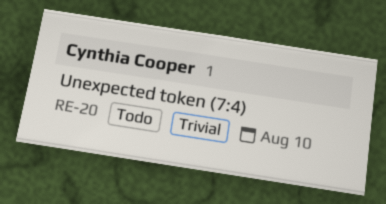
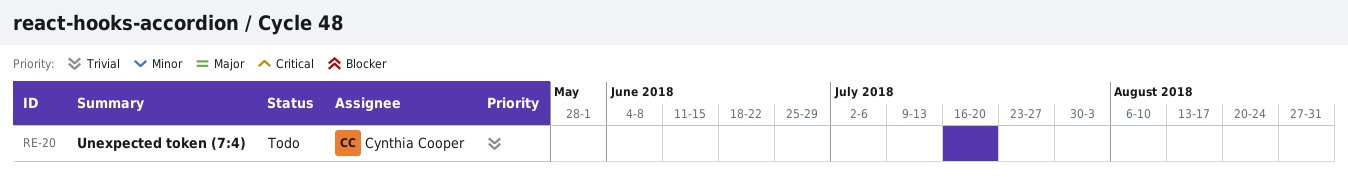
RE-20, due: Aug 10 -> Jul 20

